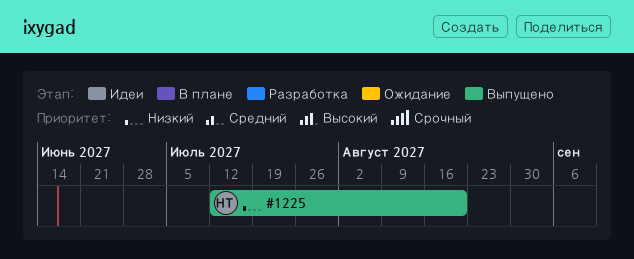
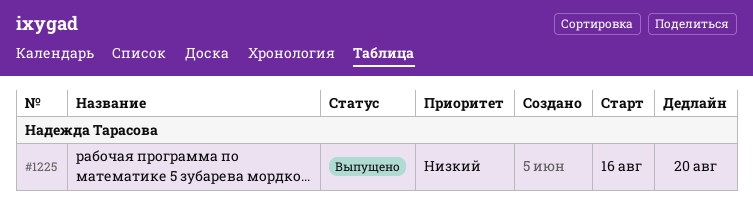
#1225, start: Jul 12 -> Aug 16

